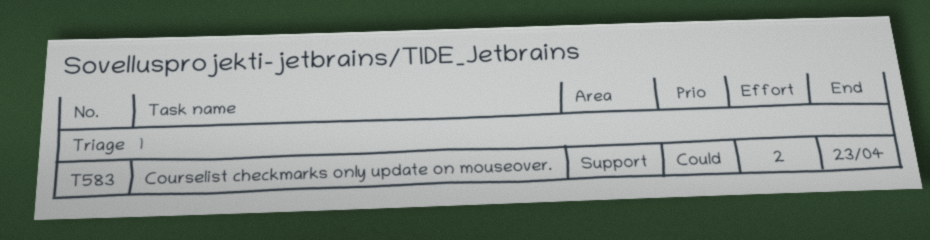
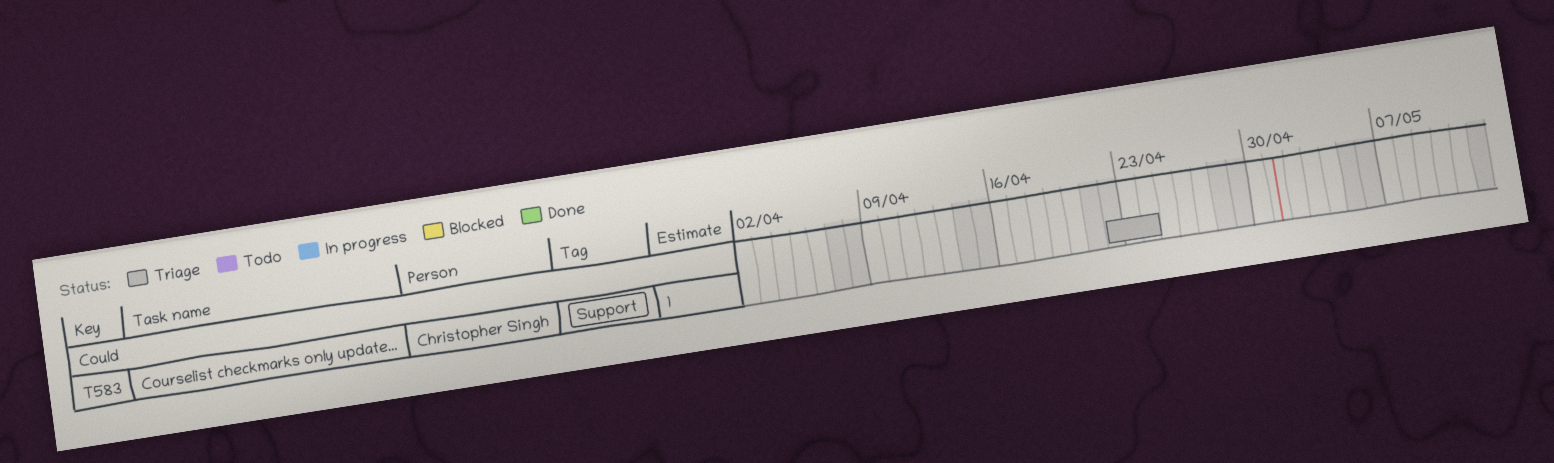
T583, estimate: 2 -> 1
T583, due: Apr 23 -> Apr 24

